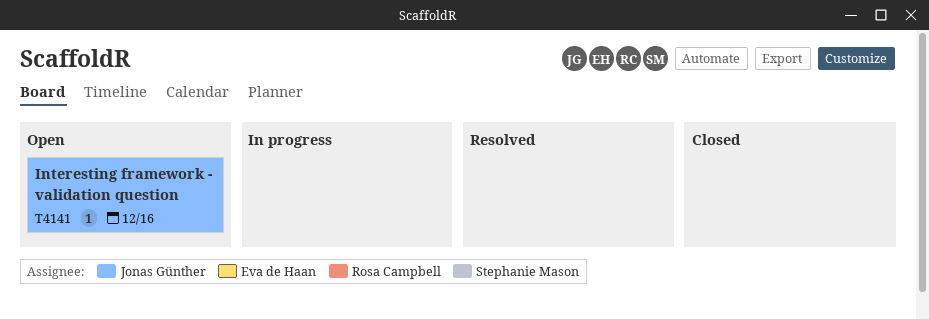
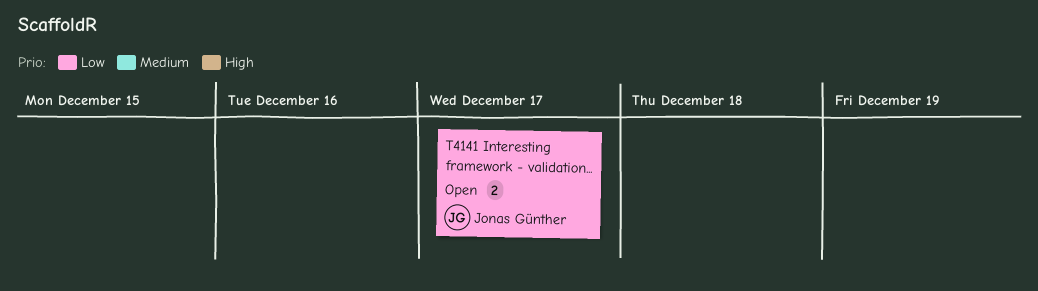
T4141, estimate: 1 -> 2
T4141, due: Dec 16 -> Dec 17

